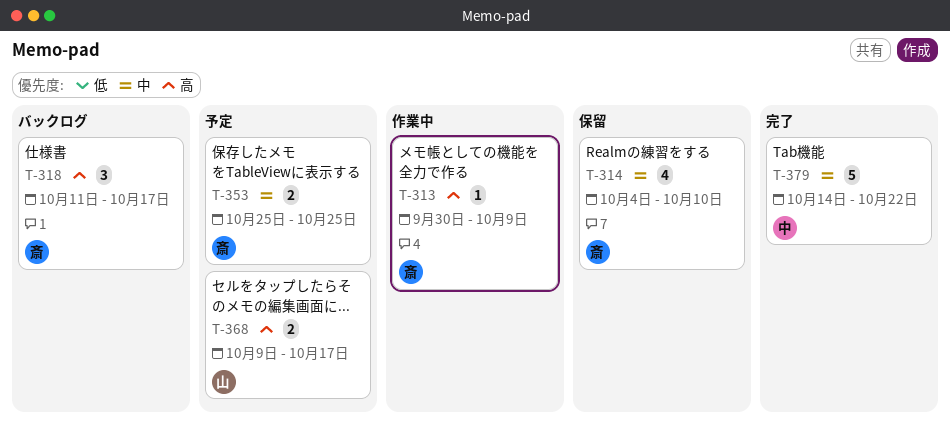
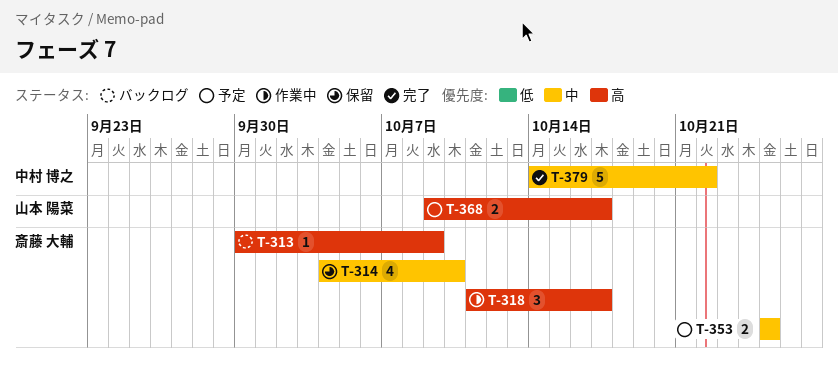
T-313, status: 作業中 -> バックログ
T-318, status: バックログ -> 作業中

